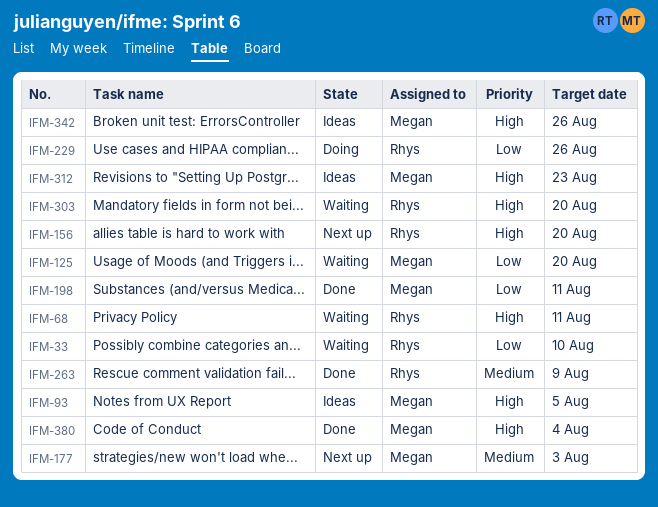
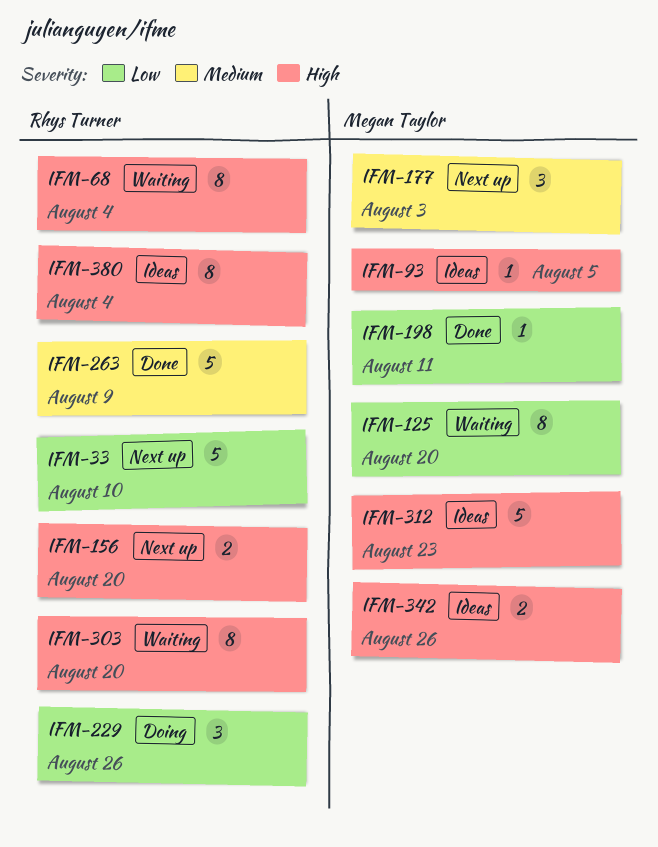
IFM-33, status: Waiting -> Next up
IFM-68, due: Aug 11 -> Aug 4
IFM-380, status: Done -> Ideas
IFM-380, owner: Megan Taylor -> Rhys Turner

